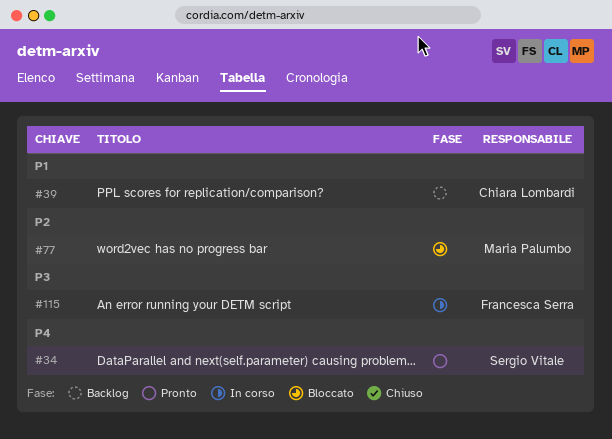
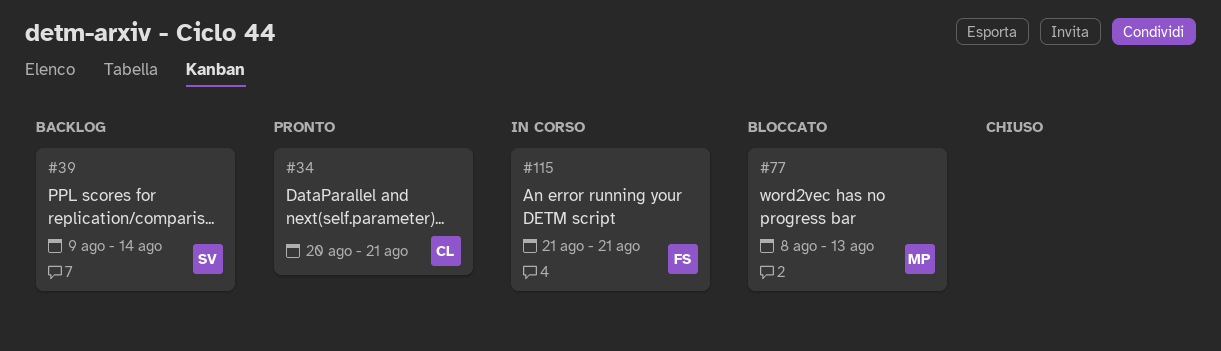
#34, owner: Sergio Vitale -> Chiara Lombardi
#39, owner: Chiara Lombardi -> Sergio Vitale

